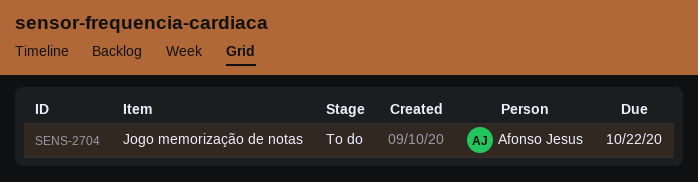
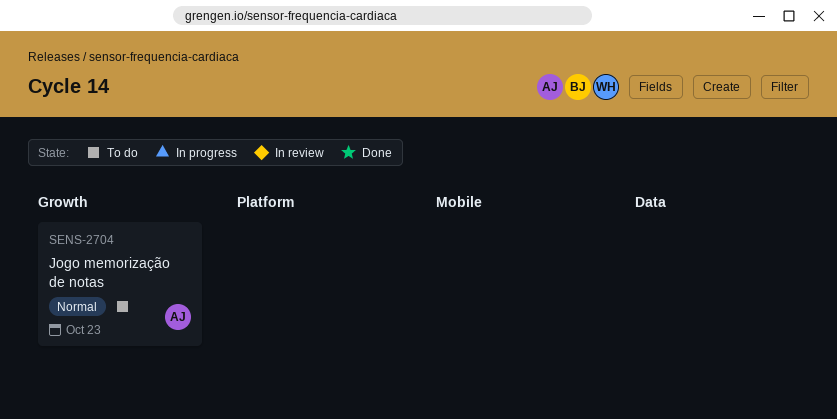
SENS-2704, due: Oct 22 -> Oct 23

